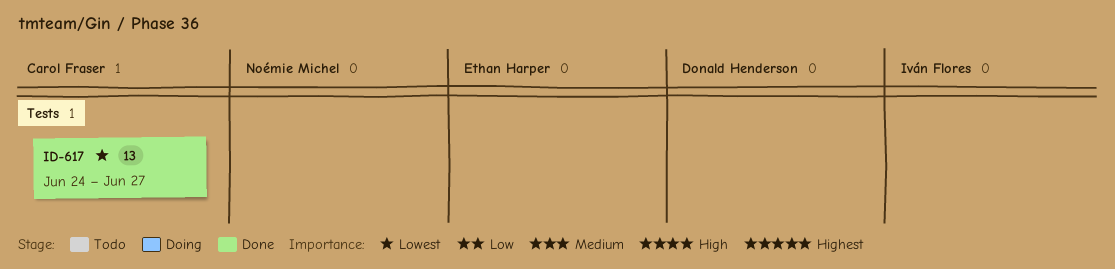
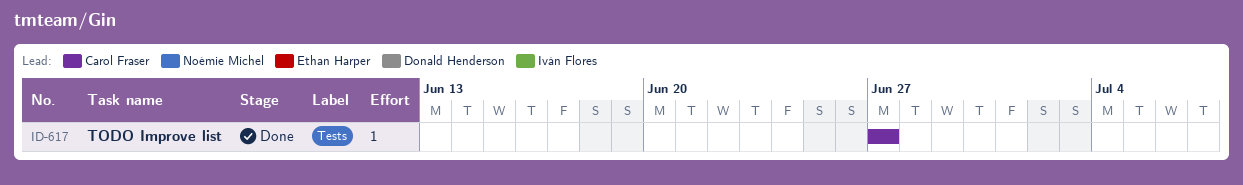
ID-617, estimate: 13 -> 1
ID-617, start: Jun 24 -> Jun 27

